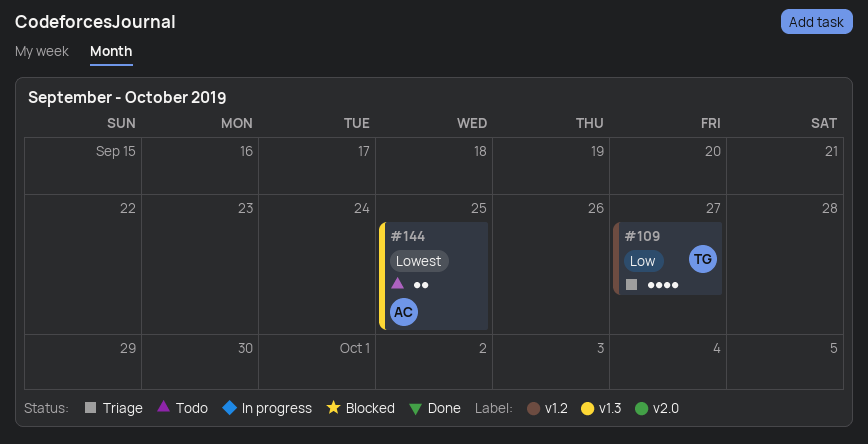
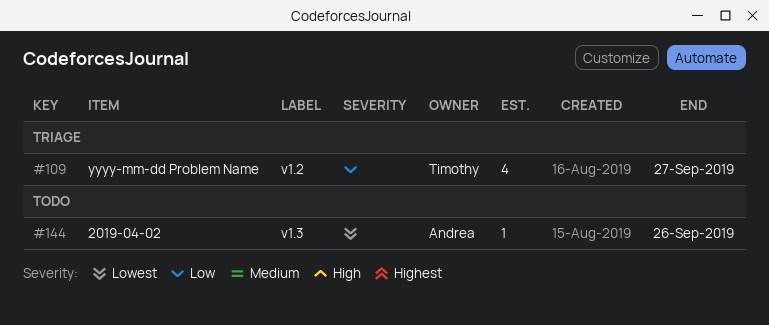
#144, estimate: 2 -> 1
#144, due: Sep 25 -> Sep 26

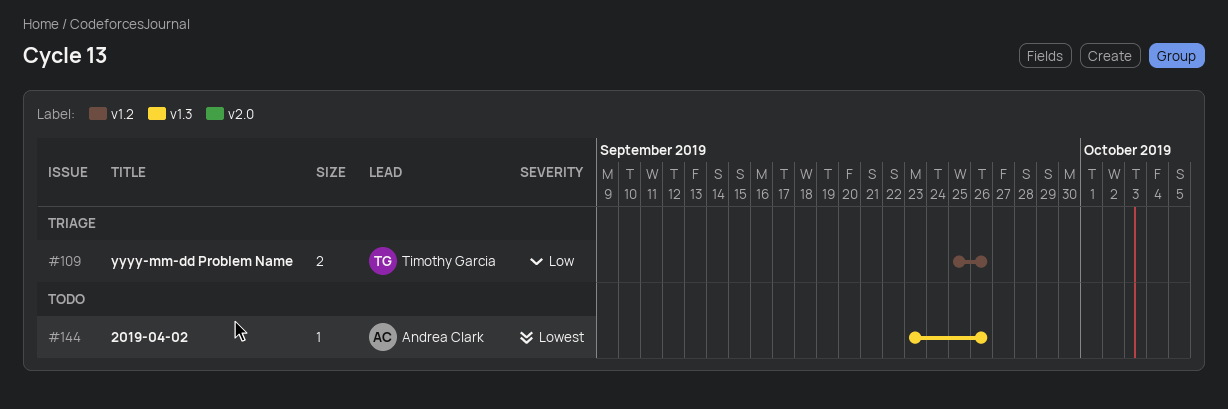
#109, estimate: 4 -> 2
#109, due: Sep 27 -> Sep 26

